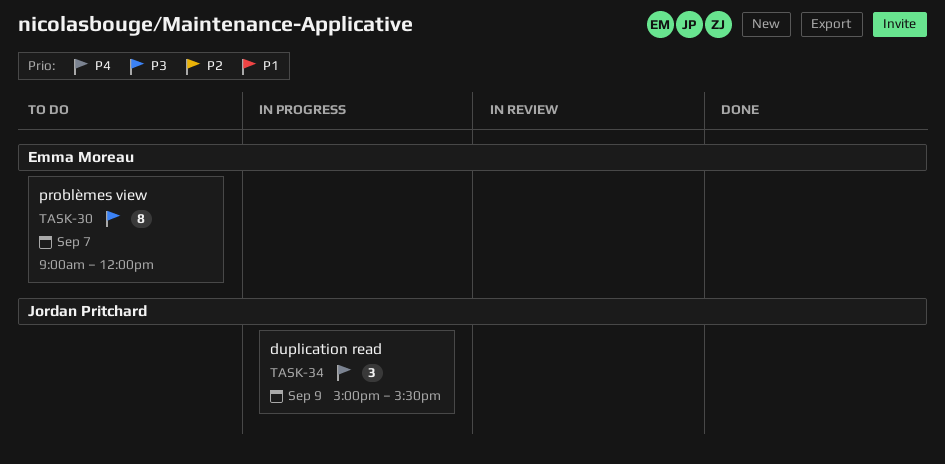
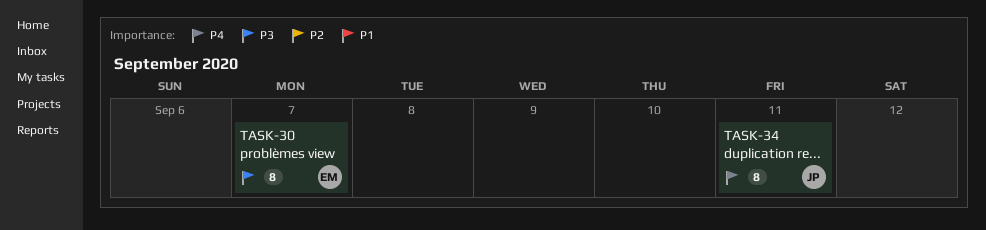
TASK-34, estimate: 3 -> 8
TASK-34, day: Sep 9 -> Sep 11

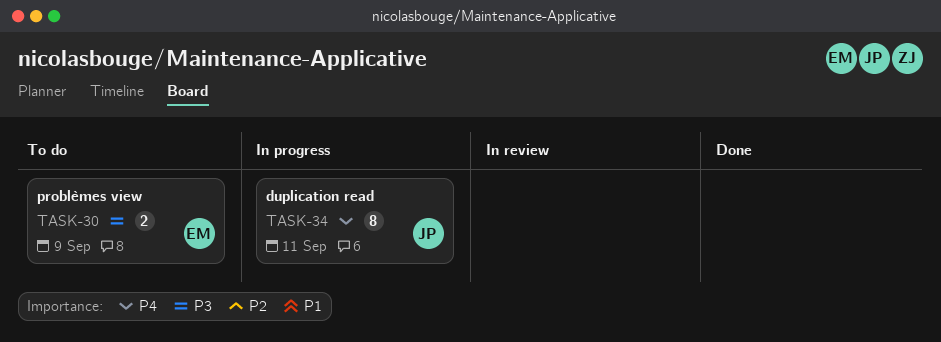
TASK-30, estimate: 8 -> 2
TASK-30, day: Sep 7 -> Sep 9

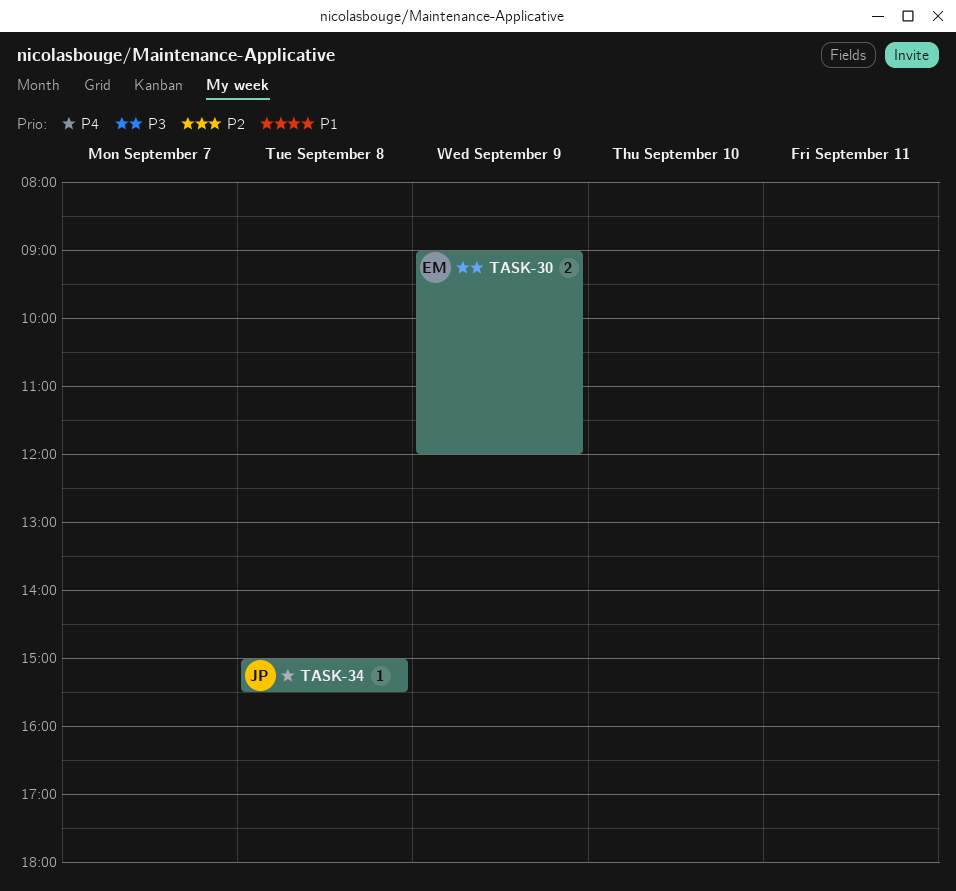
TASK-34, estimate: 8 -> 1
TASK-34, day: Sep 11 -> Sep 8

